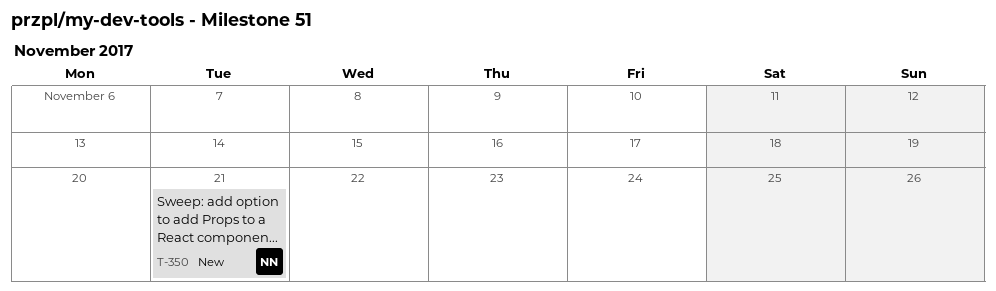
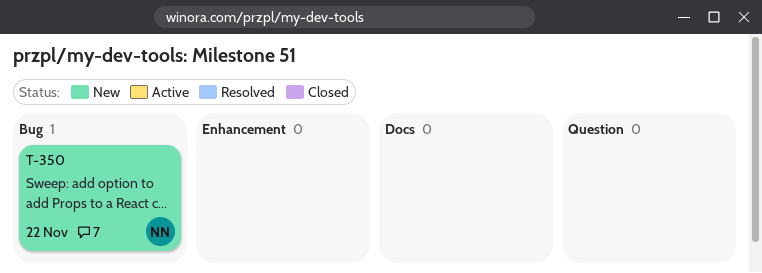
T-350, due: Nov 21 -> Nov 22

